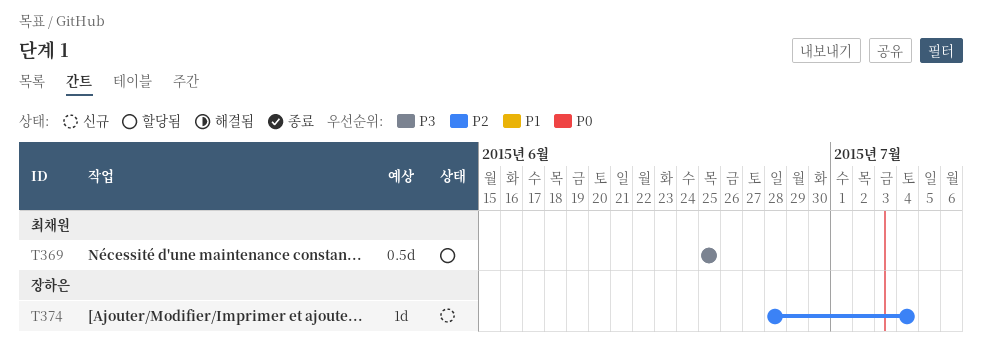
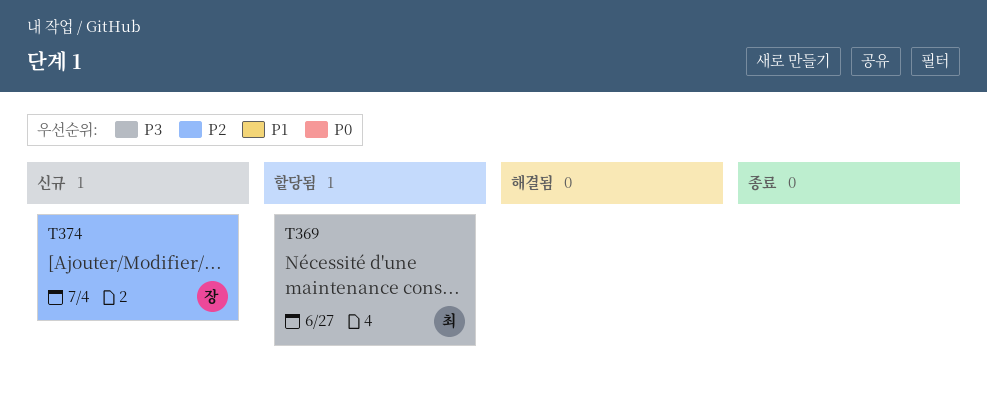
T369, due: Jun 25 -> Jun 27

